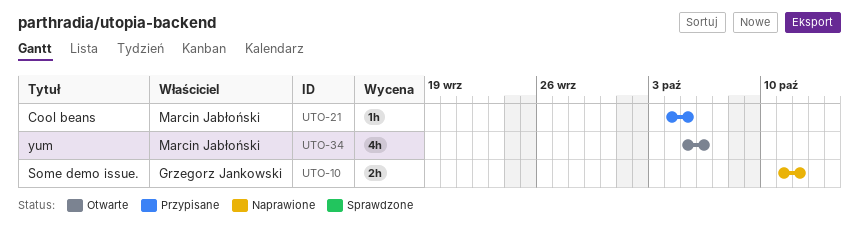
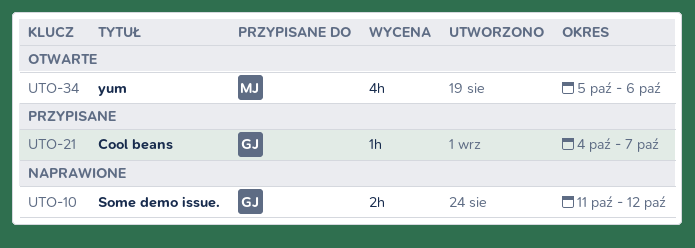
UTO-21, owner: Marcin Jabłoński -> Grzegorz Jankowski
UTO-21, due: Oct 5 -> Oct 7

